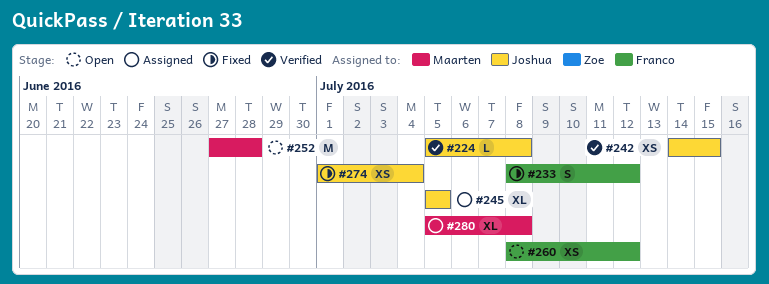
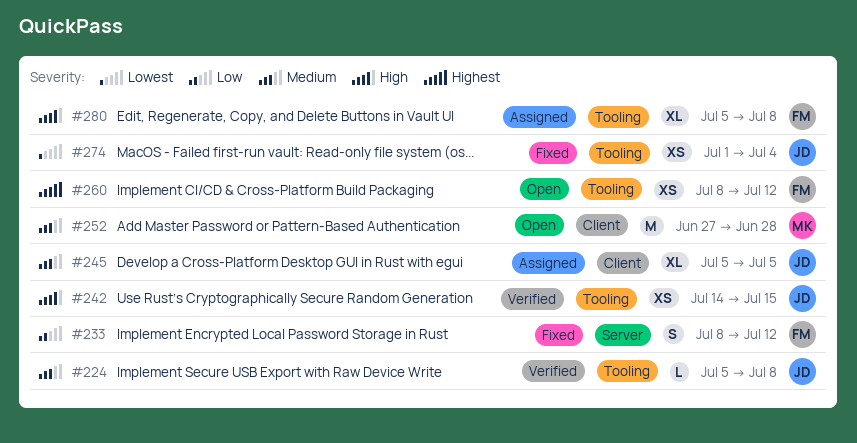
#280, owner: Maarten -> Franco

